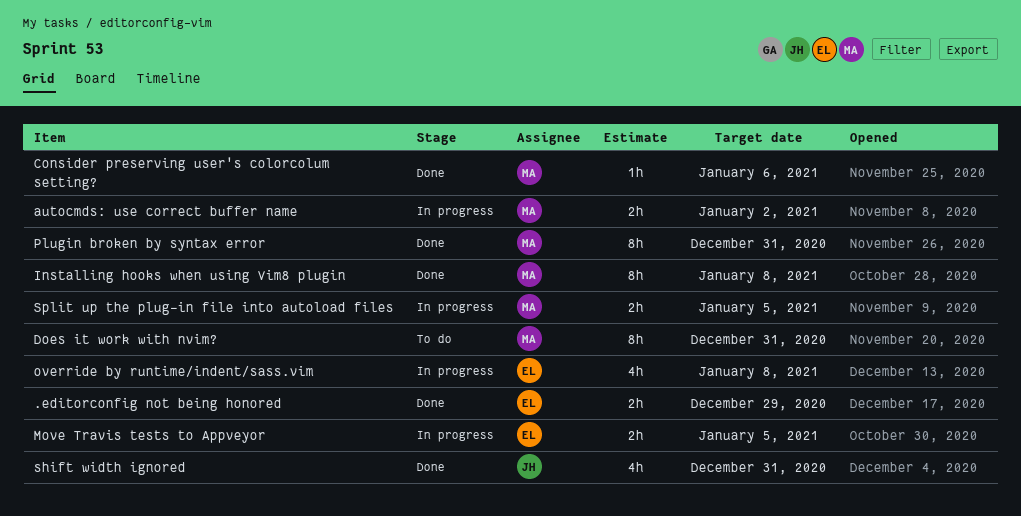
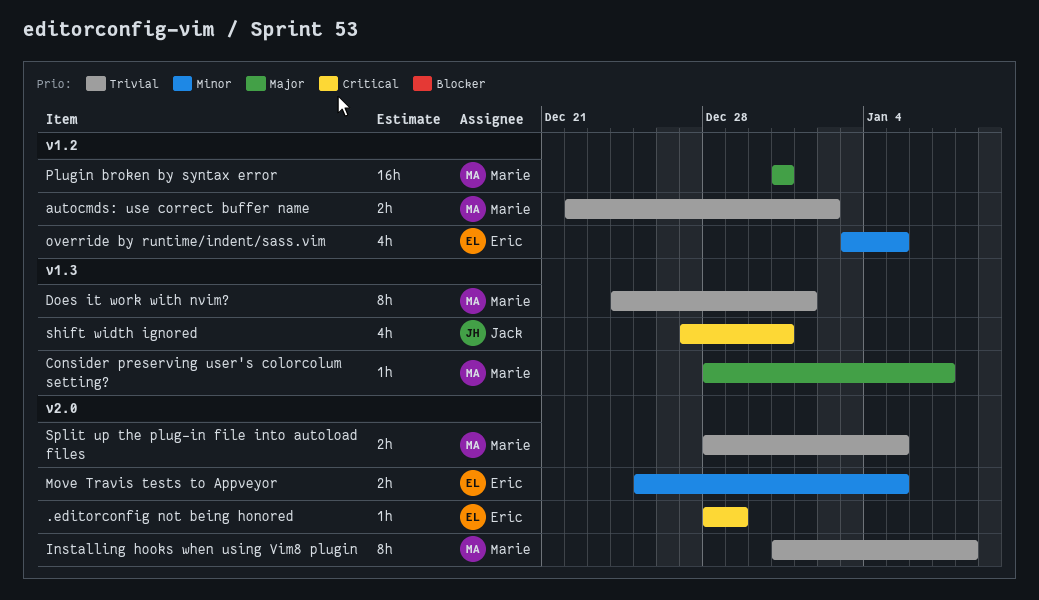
.editorconfig not being honored, estimate: 2h -> 1h
Consider preserving user's colorcolum setting?, due: Jan 6 -> Jan 7
Does it work with nvim?, due: Dec 31 -> Jan 1
override by runtime/indent/sass.vim, due: Jan 8 -> Jan 5
Plugin broken by syntax error, estimate: 8h -> 16h

